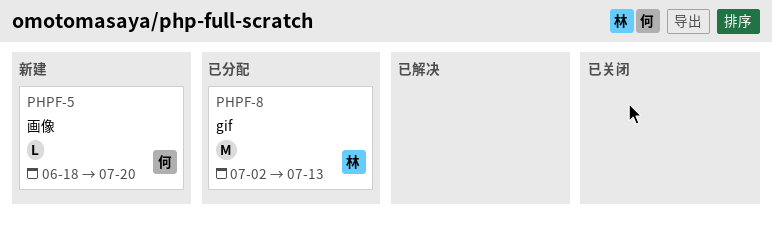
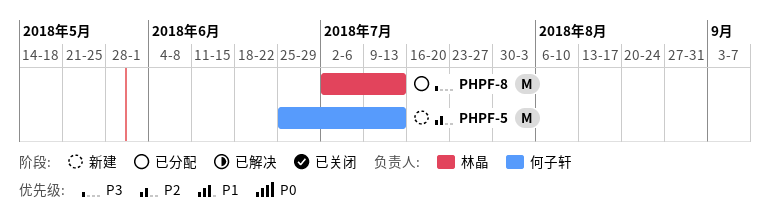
PHPF-5, estimate: L -> M
PHPF-5, start: Jun 18 -> Jun 25
PHPF-5, due: Jul 20 -> Jul 13

